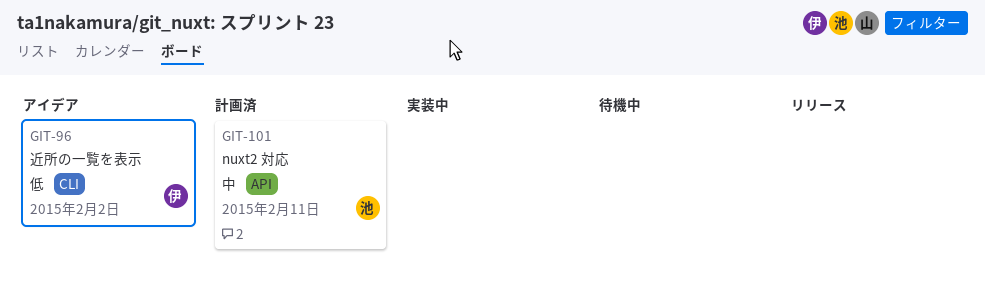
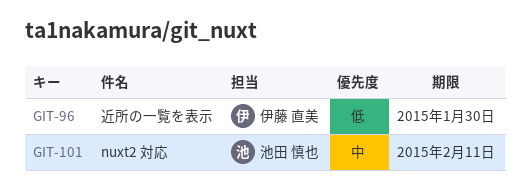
GIT-96, due: Feb 2 -> Jan 30

